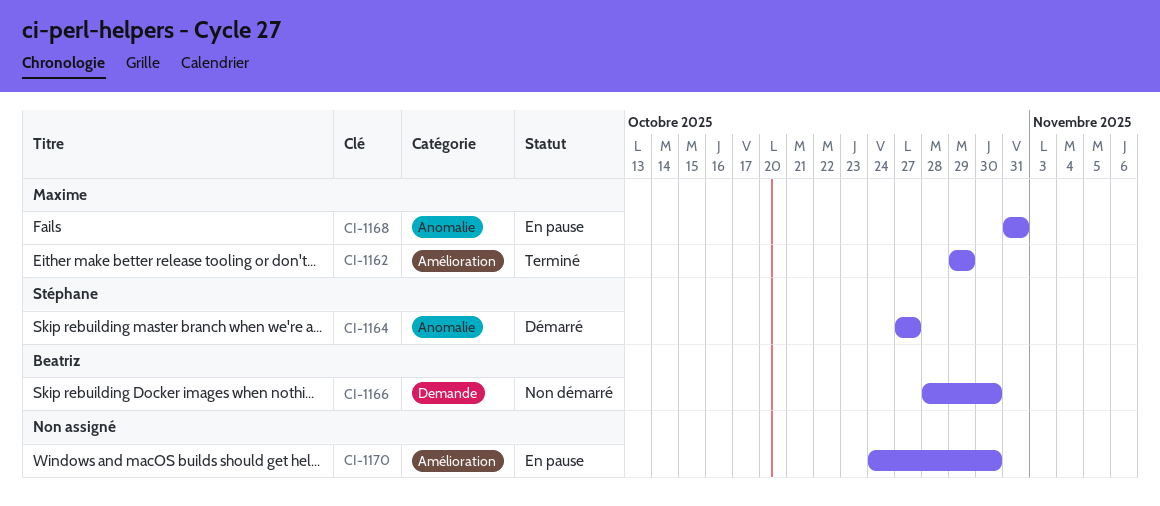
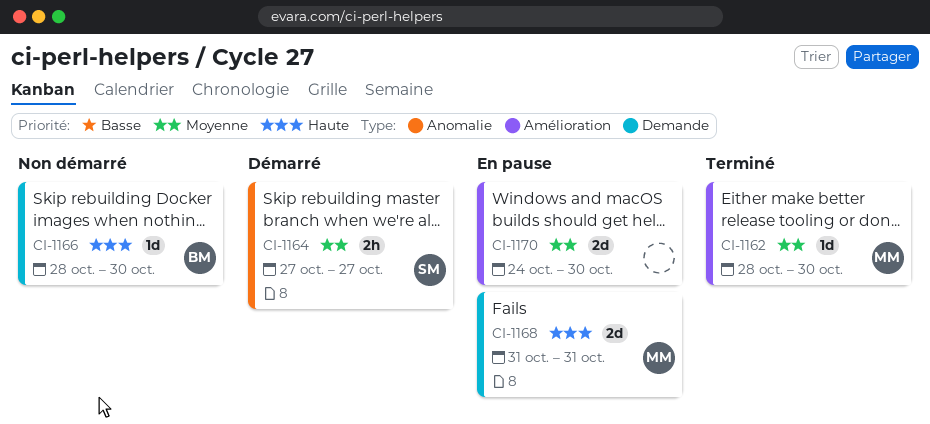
CI-1162, start: Oct 29 -> Oct 28
CI-1162, due: Oct 29 -> Oct 30
CI-1168, label: Anomalie -> Demande

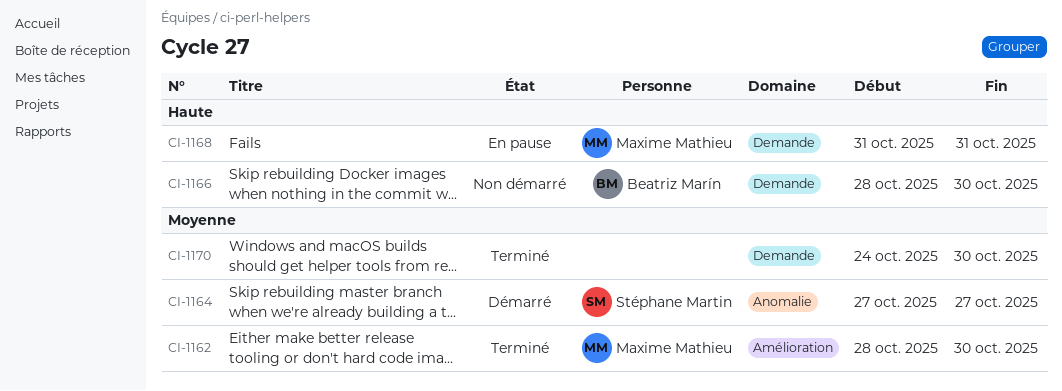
CI-1170, status: En pause -> Terminé
CI-1170, label: Amélioration -> Demande

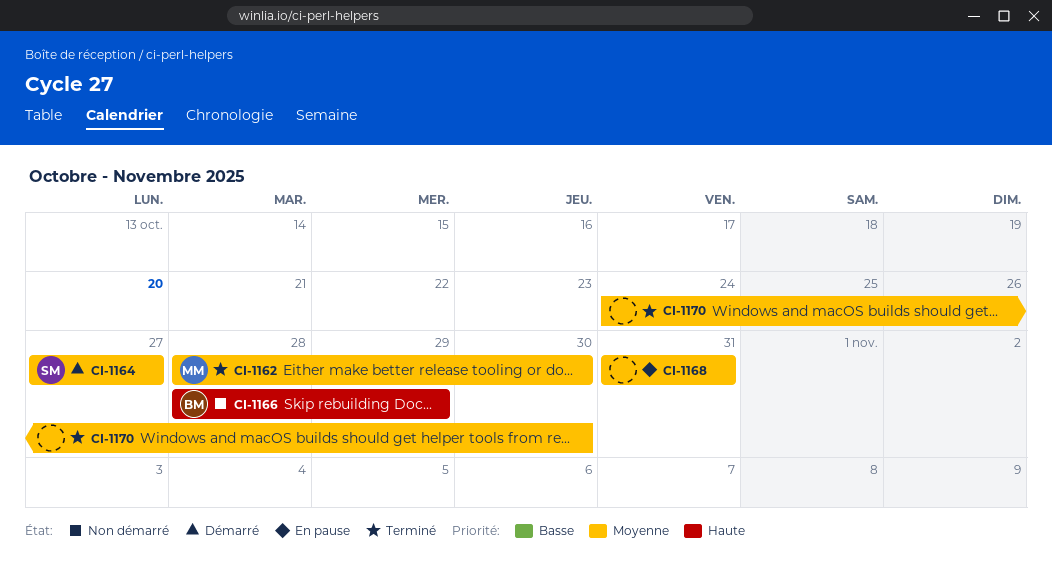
CI-1166, due: Oct 30 -> Oct 29
CI-1168, owner: Maxime Mathieu -> none
CI-1168, priority: Haute -> Moyenne

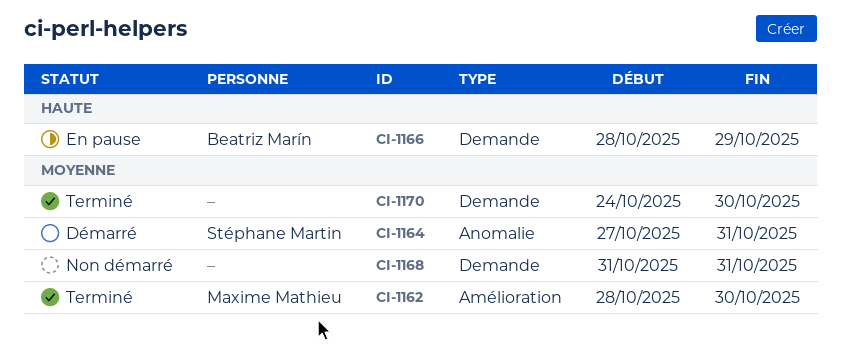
CI-1164, due: Oct 27 -> Oct 31
CI-1166, status: Non démarré -> En pause
CI-1168, status: En pause -> Non démarré

